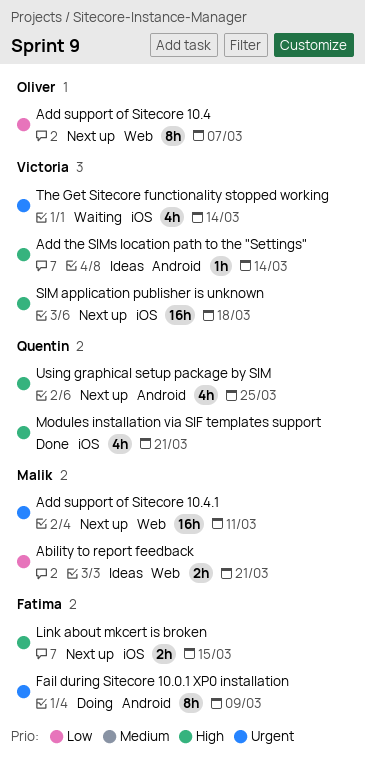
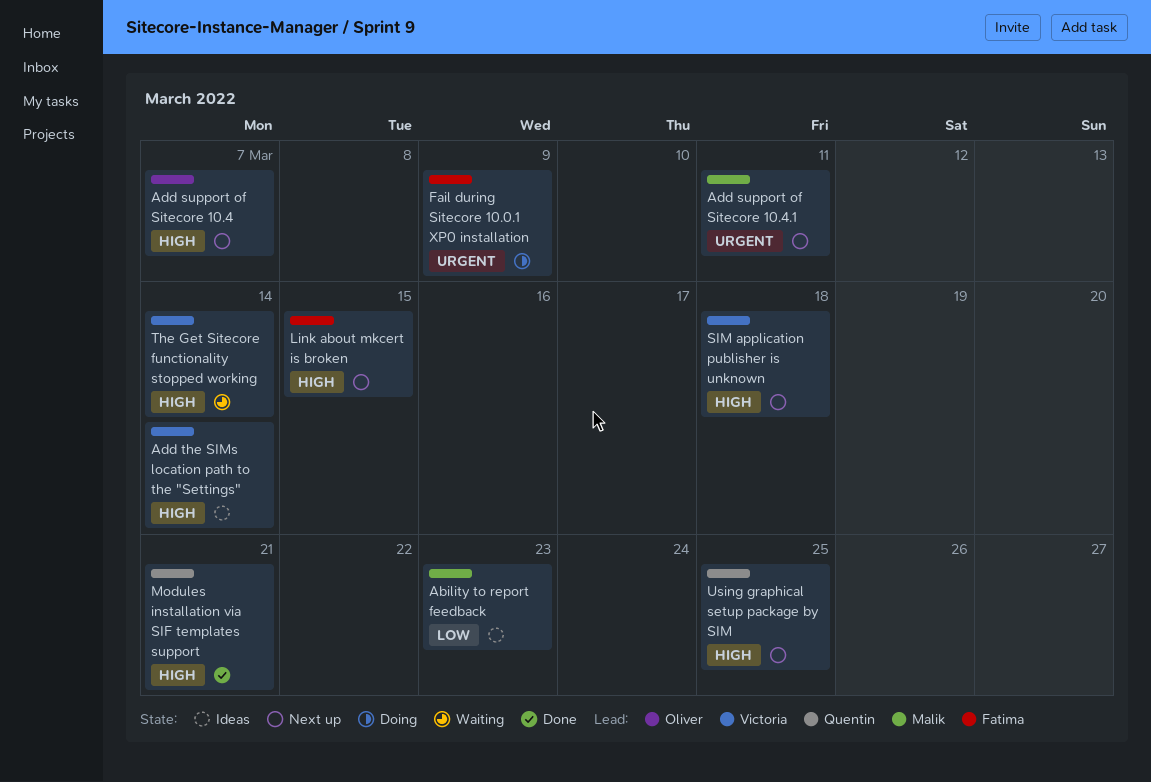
Ability to report feedback, due: Mar 21 -> Mar 23
Add support of Sitecore 10.4, priority: Low -> High
The Get Sitecore functionality stopped working, priority: Urgent -> High

